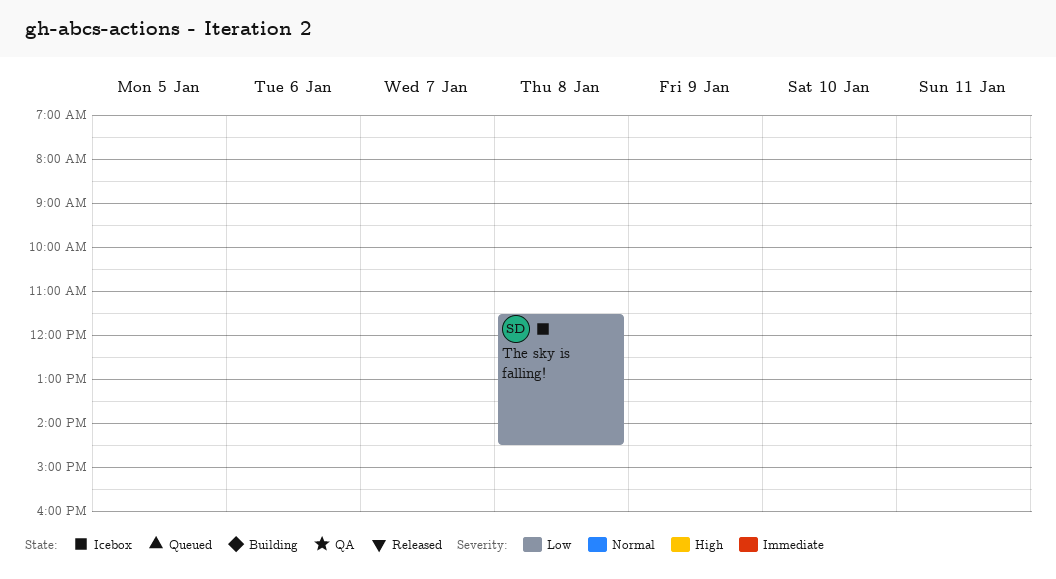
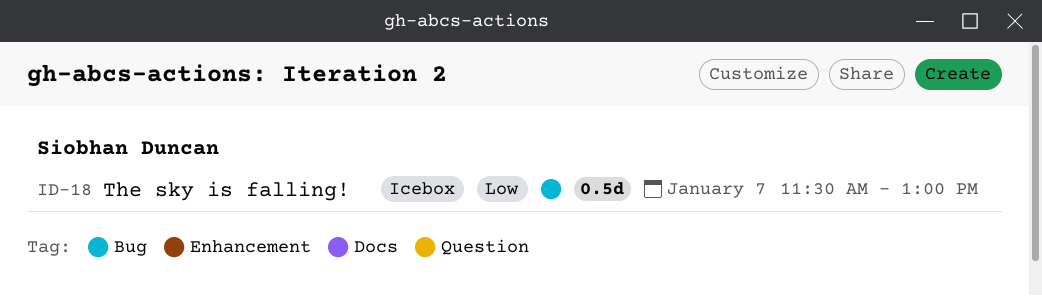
The sky is falling!, day: Jan 8 -> Jan 7
The sky is falling!, ends: 14:30 -> 13:00

